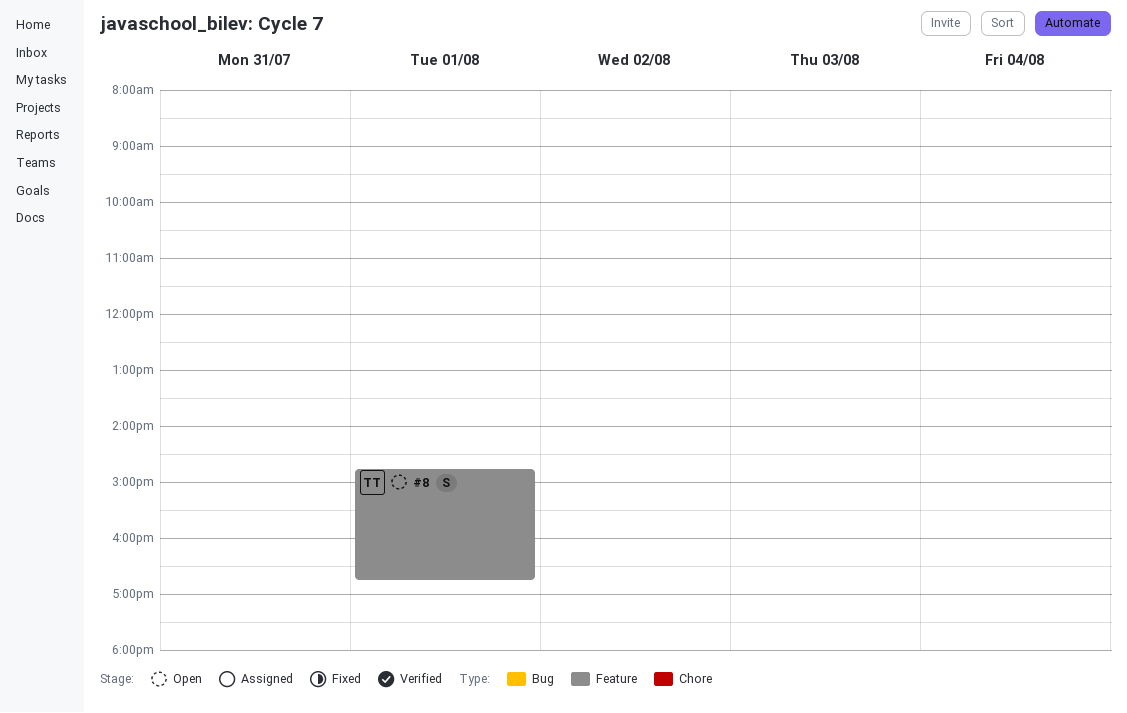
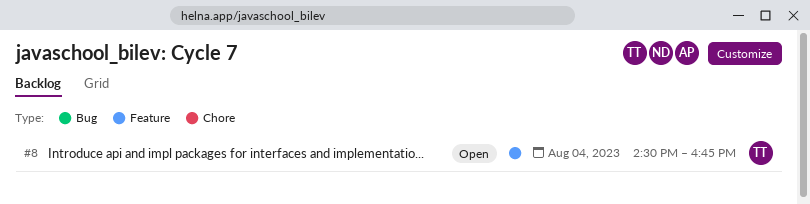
#8, day: Aug 1 -> Aug 4
#8, begins: 14:45 -> 14:30

